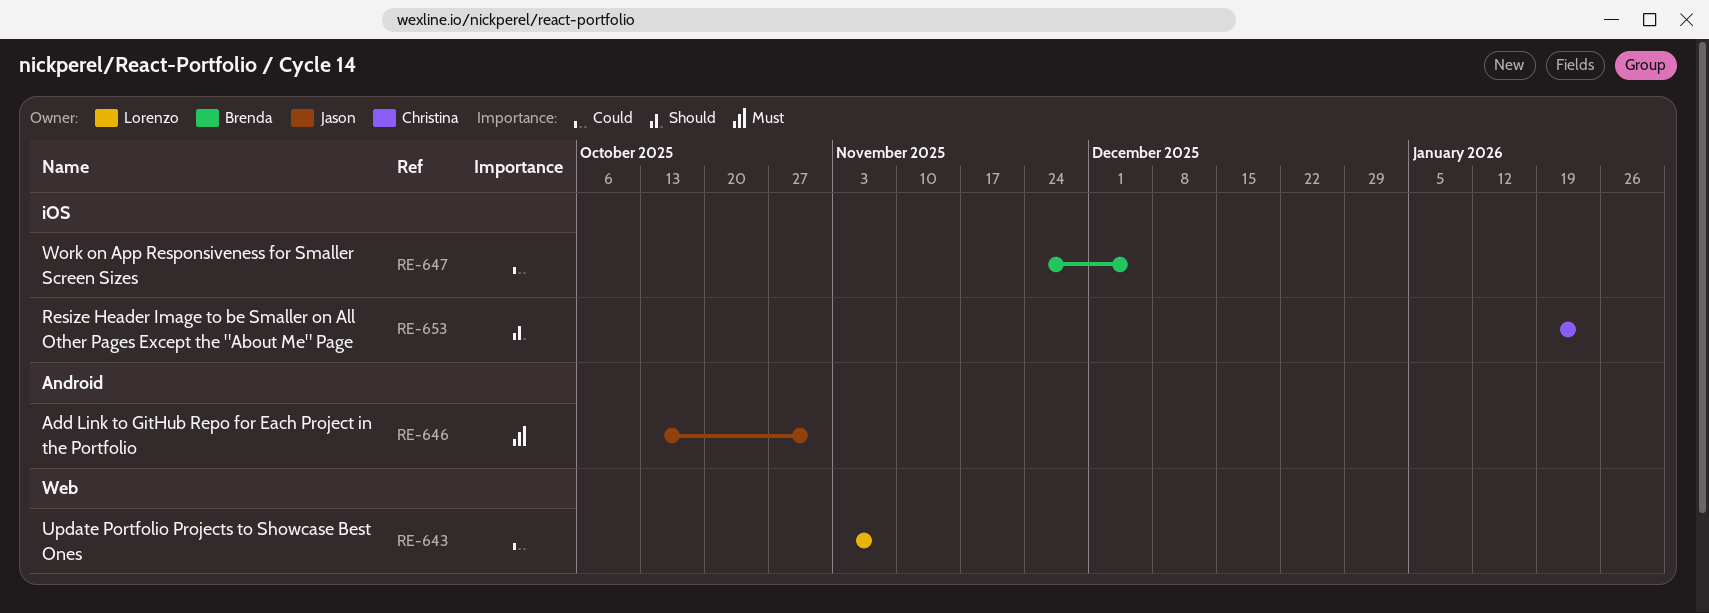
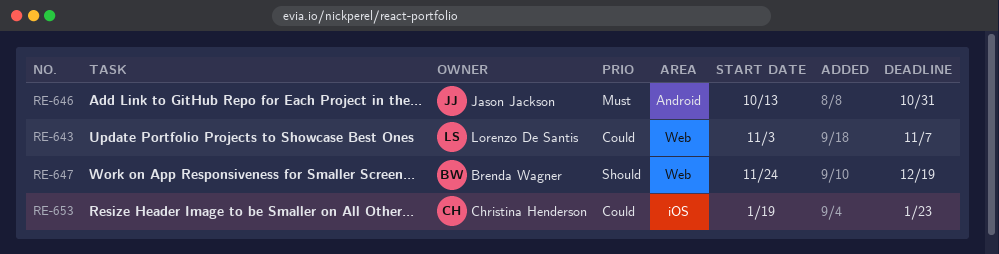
RE-647, priority: Could -> Should
RE-647, label: iOS -> Web
RE-647, due: Dec 5 -> Dec 19
RE-653, priority: Should -> Could

